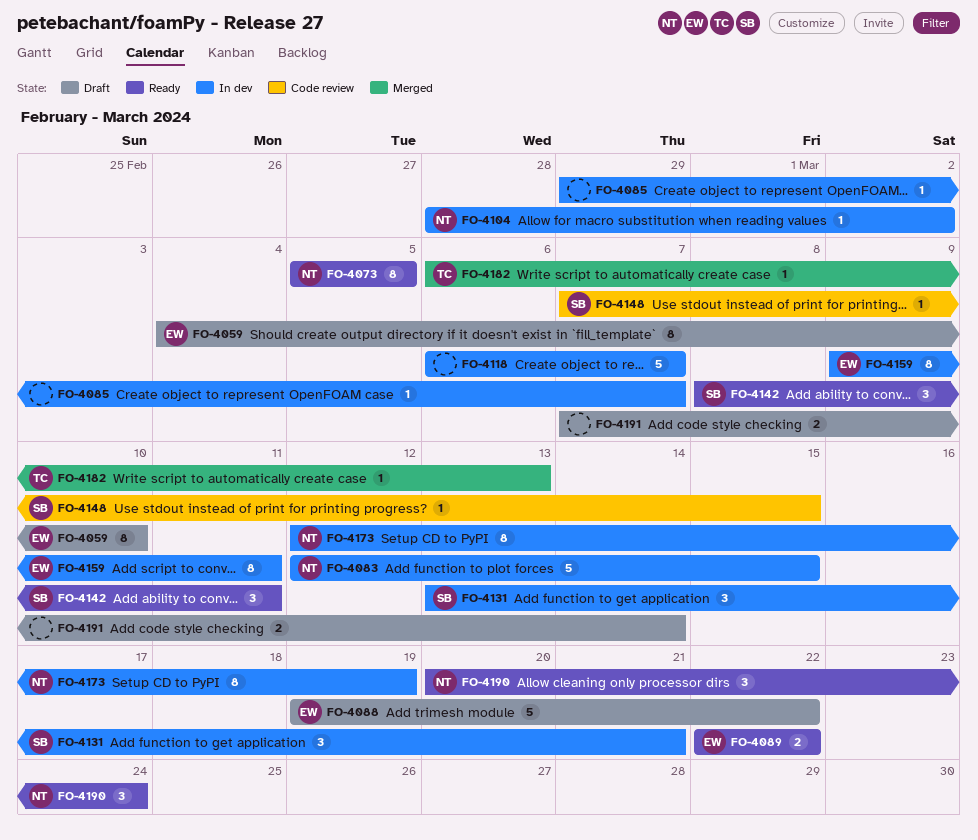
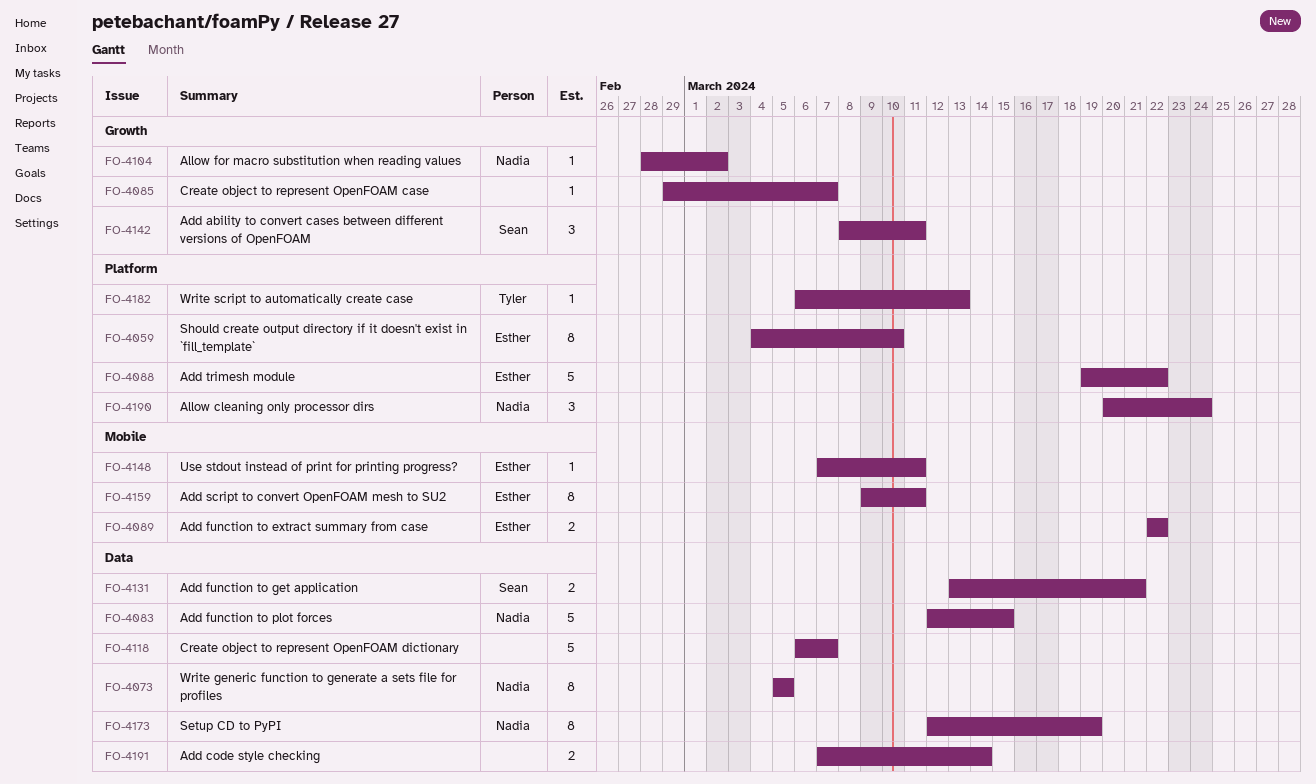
FO-4131, estimate: 3 -> 2
FO-4148, owner: Sean -> Esther
FO-4148, due: Mar 15 -> Mar 11

